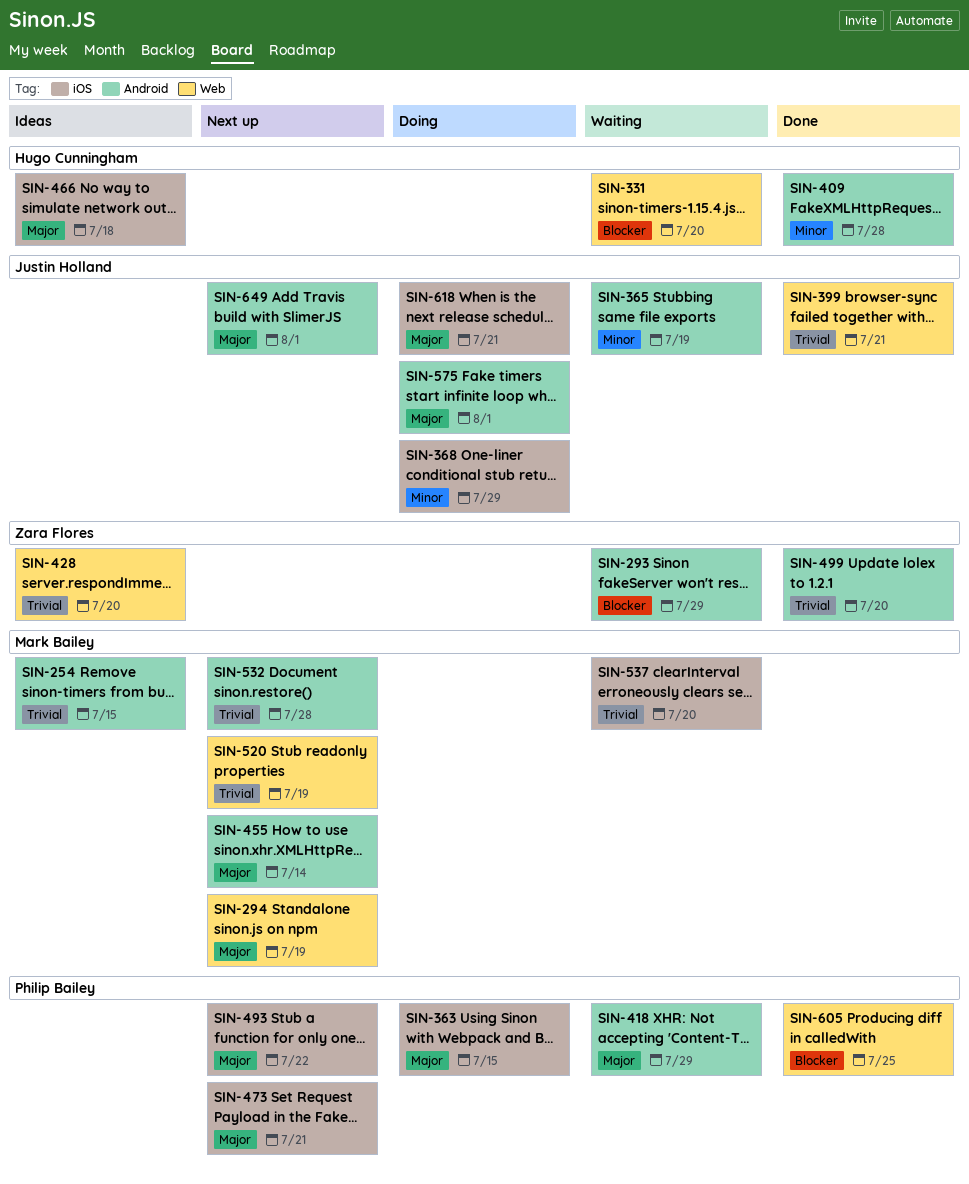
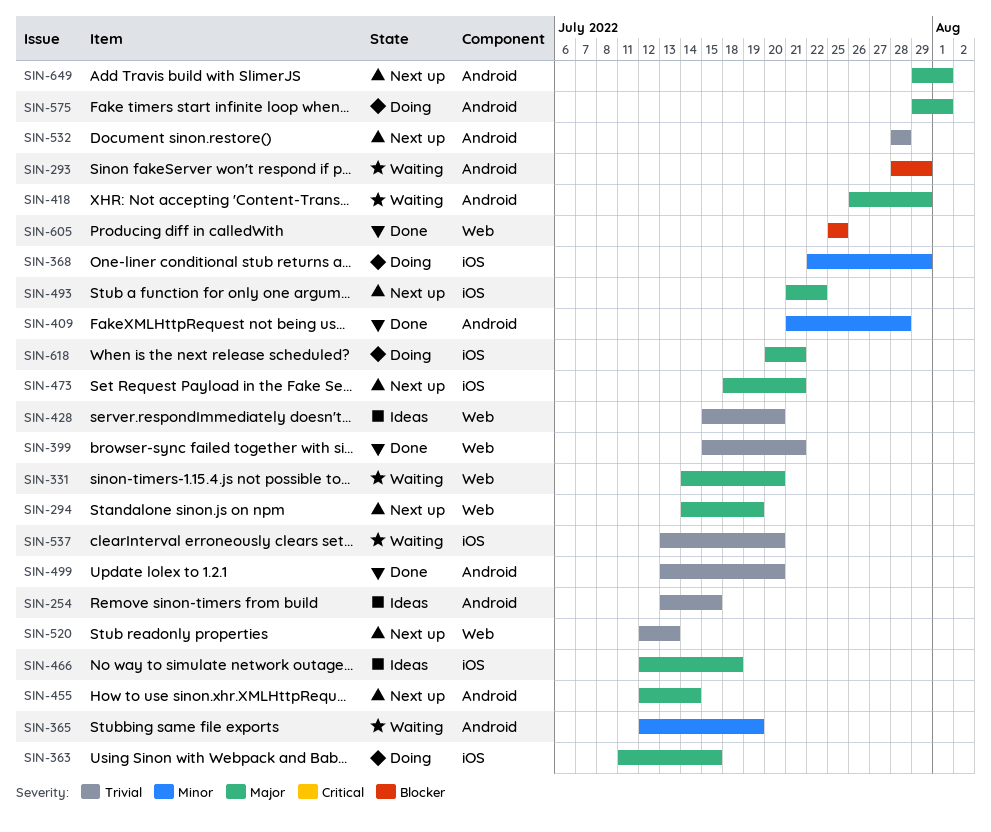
SIN-331, priority: Blocker -> Major
SIN-520, due: Jul 19 -> Jul 13

